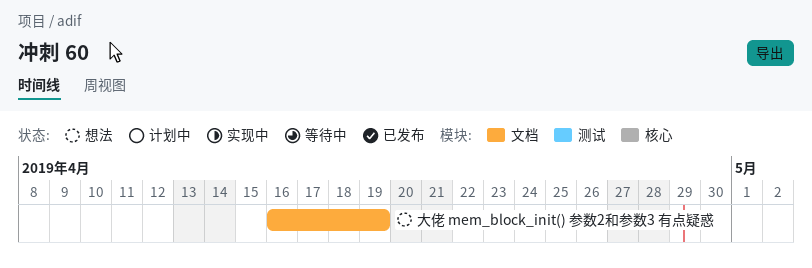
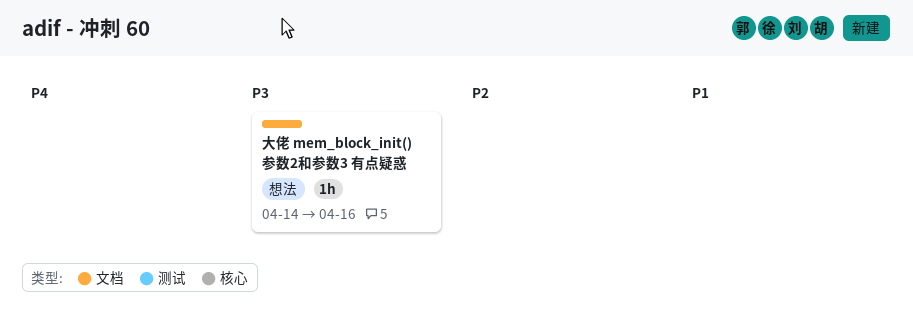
大佬 mem_block_init() 参数2和参数3 有点疑惑, start: Apr 16 -> Apr 14
大佬 mem_block_init() 参数2和参数3 有点疑惑, due: Apr 19 -> Apr 16

